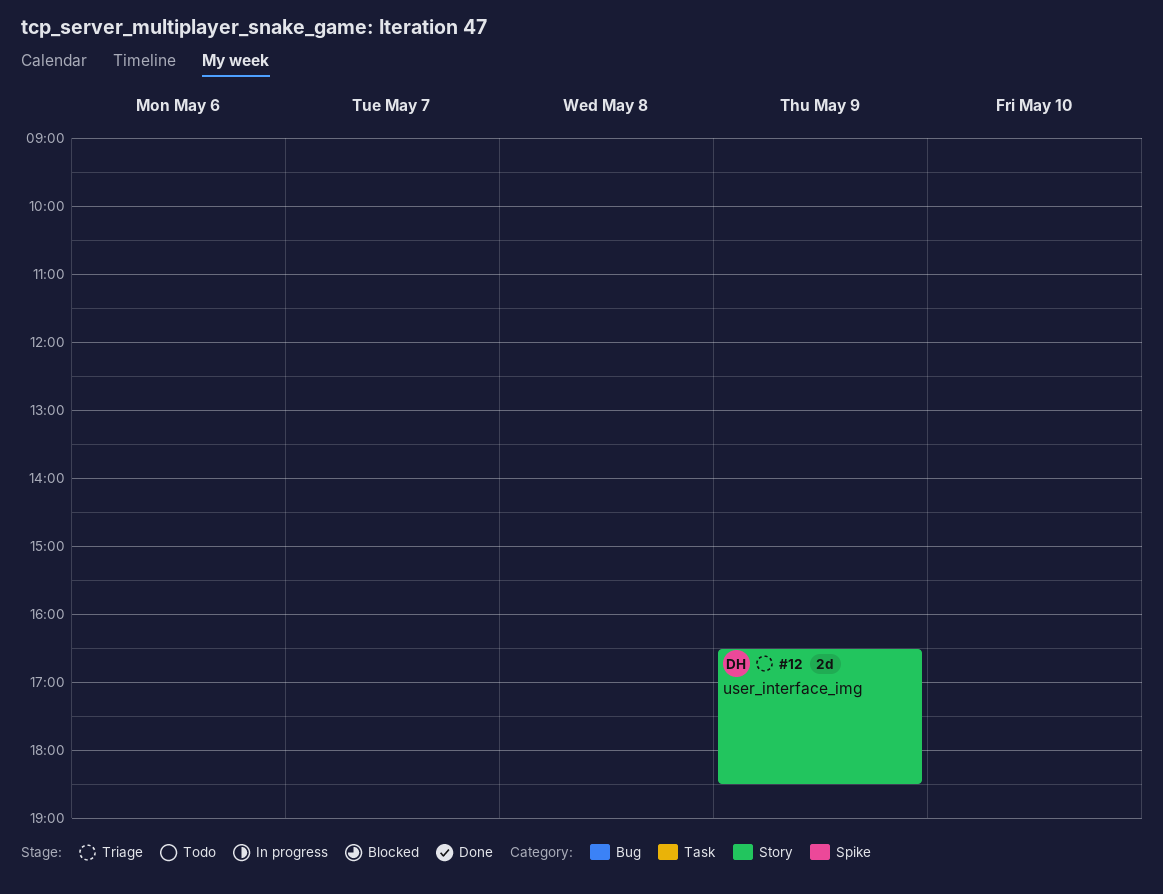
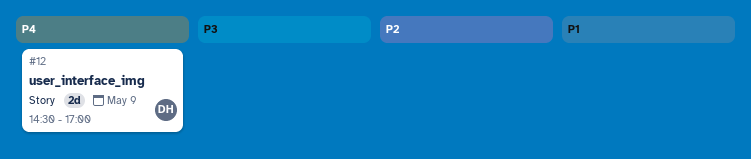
#12, begins: 16:30 -> 14:30
#12, ends: 18:30 -> 17:00

